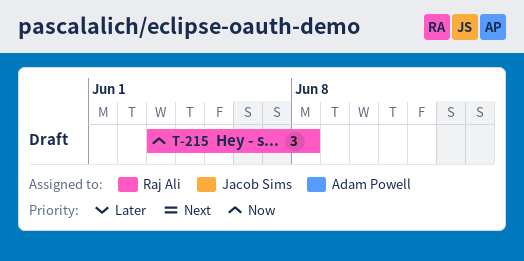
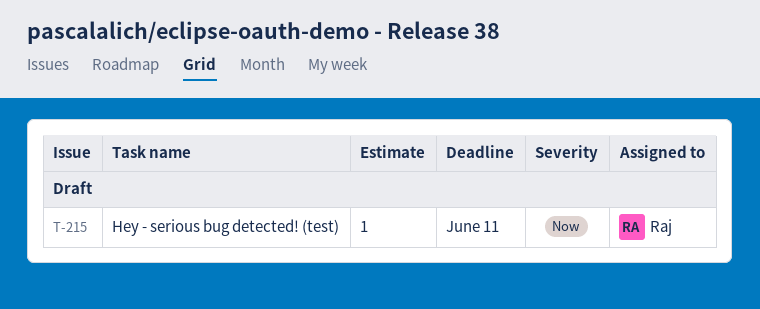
T-215, estimate: 3 -> 1
T-215, due: Jun 8 -> Jun 11

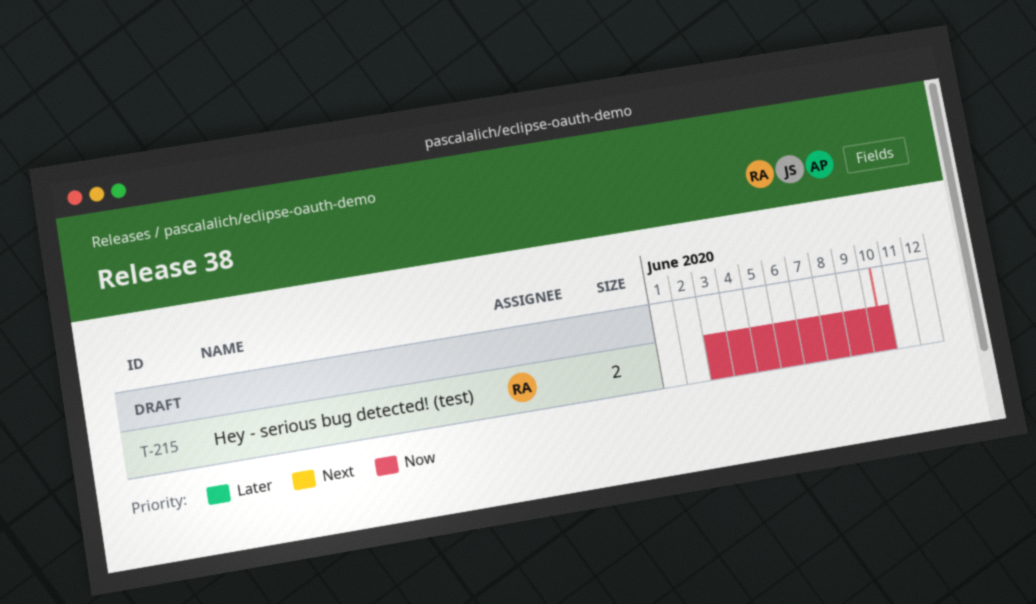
T-215, estimate: 1 -> 2
T-215, due: Jun 11 -> Jun 10

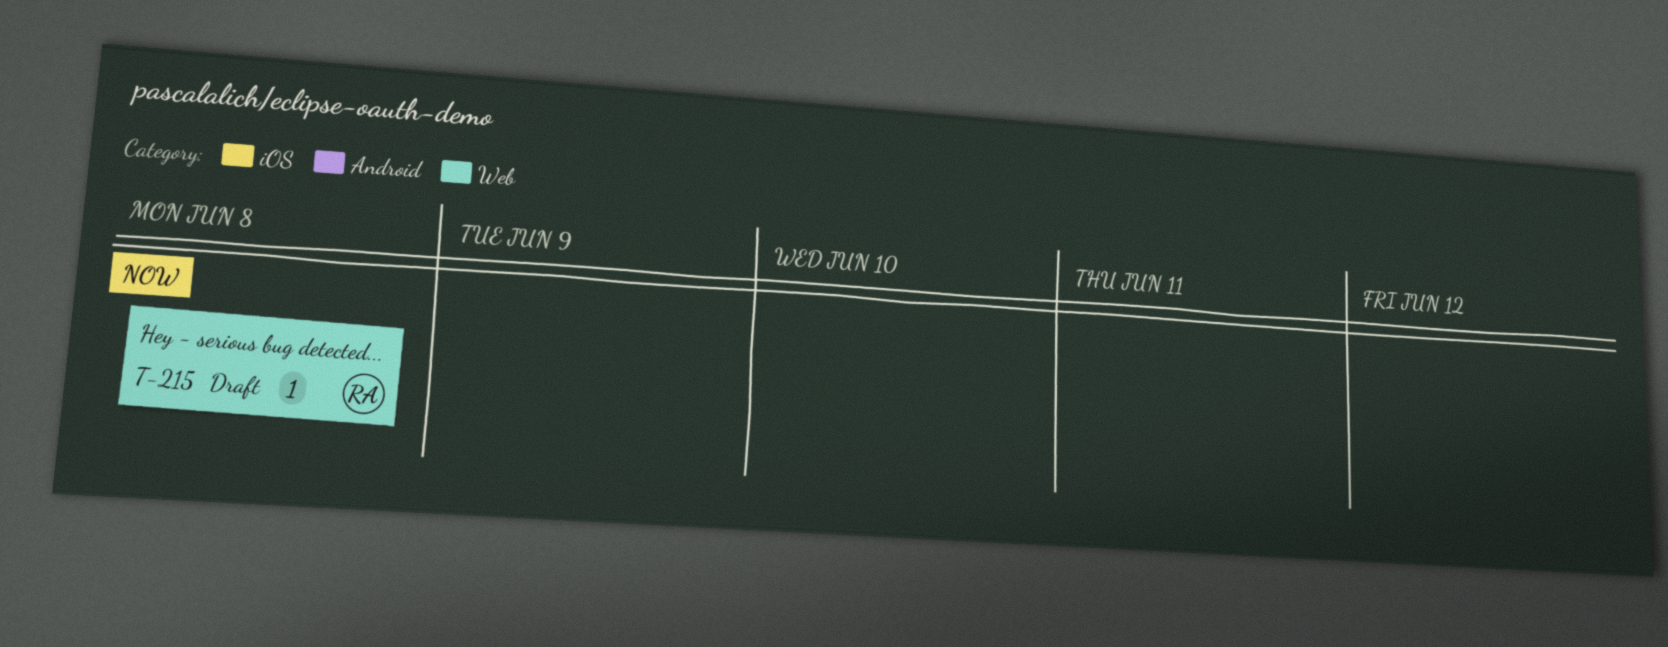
T-215, estimate: 2 -> 1
T-215, due: Jun 10 -> Jun 8

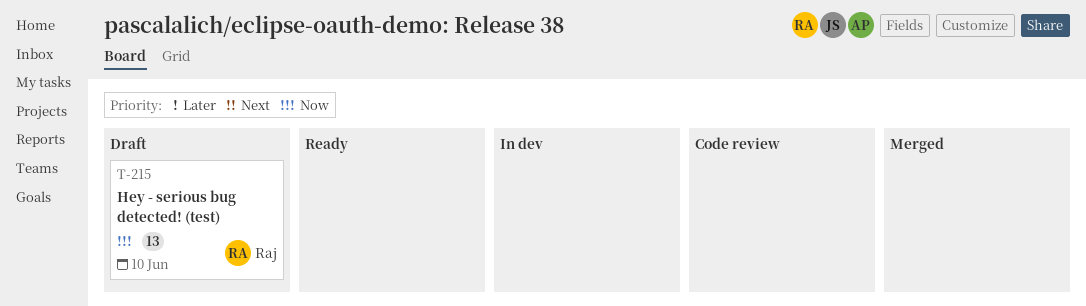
T-215, estimate: 1 -> 13
T-215, due: Jun 8 -> Jun 10

